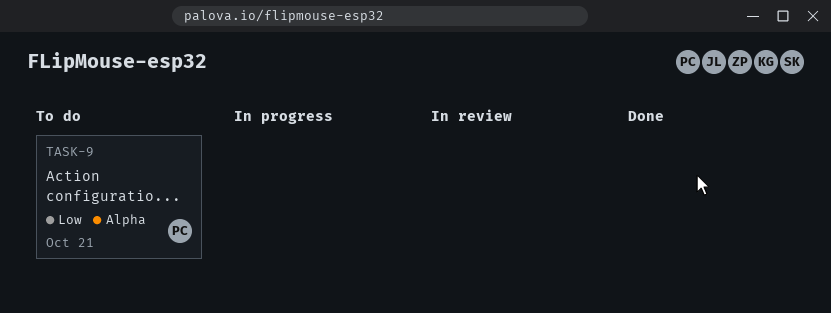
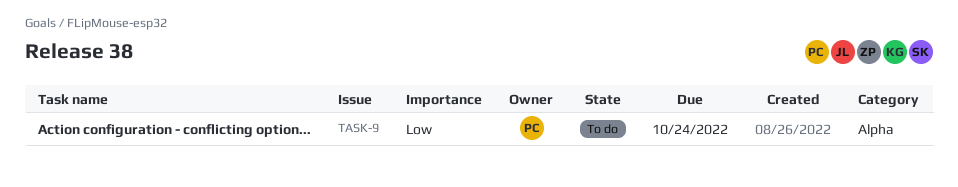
TASK-9, due: Oct 21 -> Oct 24

